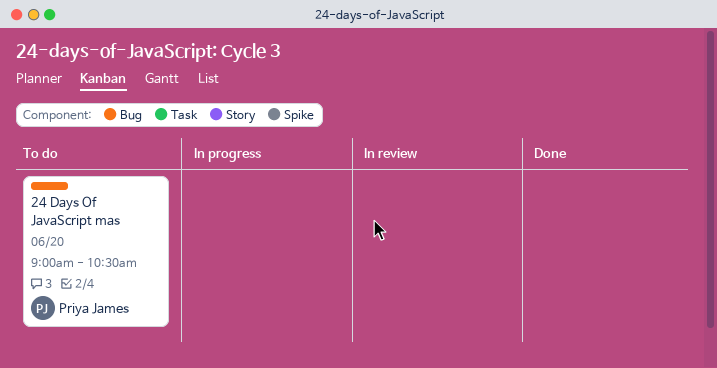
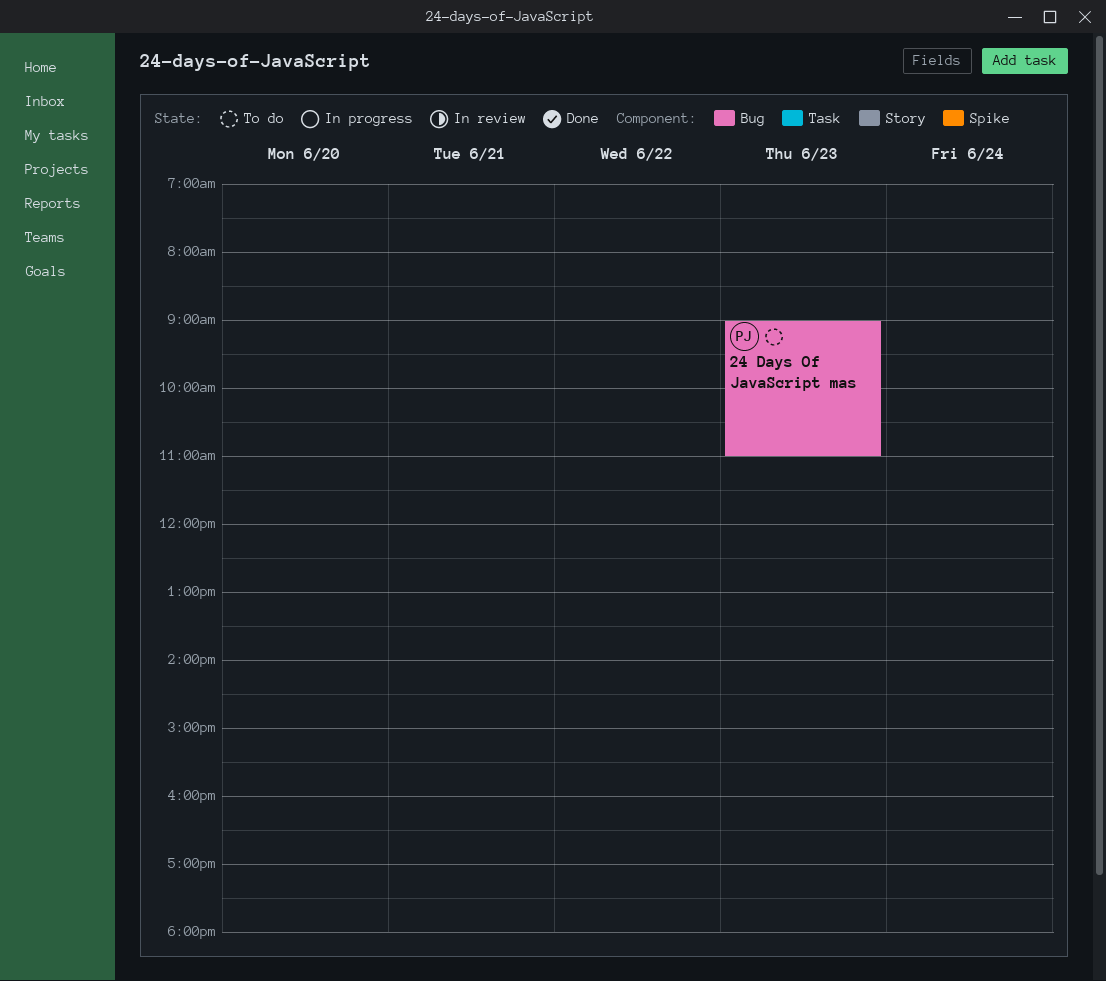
24 Days Of JavaScript mas, day: Jun 20 -> Jun 23
24 Days Of JavaScript mas, ends: 10:30 -> 11:00

